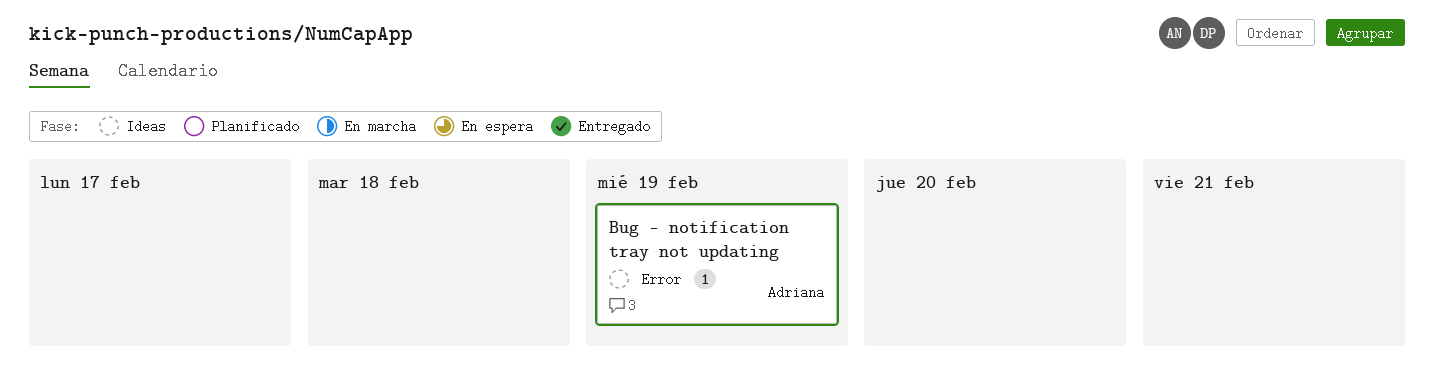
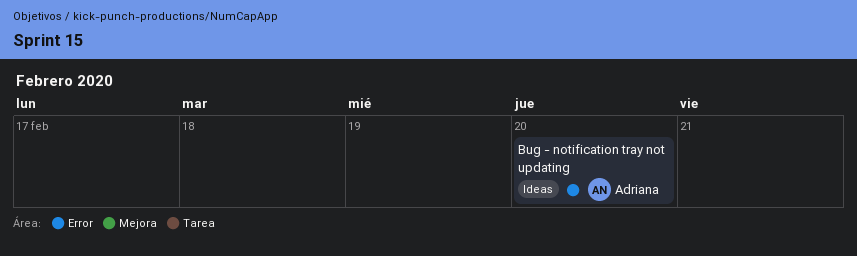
Bug - notification tray not updating, due: Feb 19 -> Feb 20

